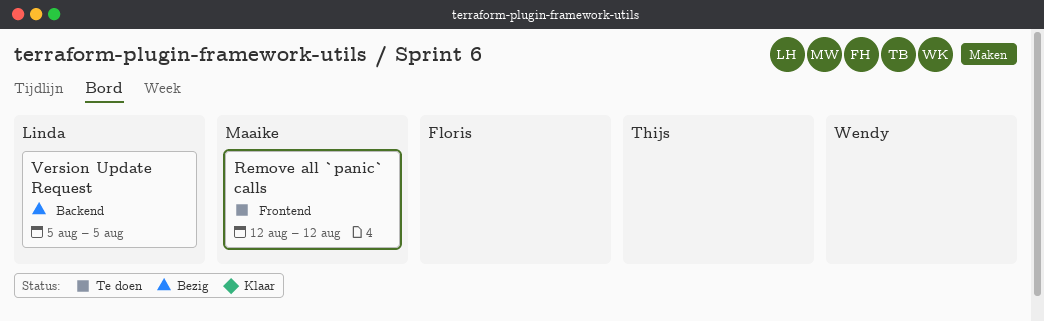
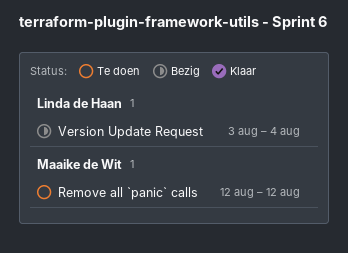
Version Update Request, start: Aug 5 -> Aug 3
Version Update Request, due: Aug 5 -> Aug 4

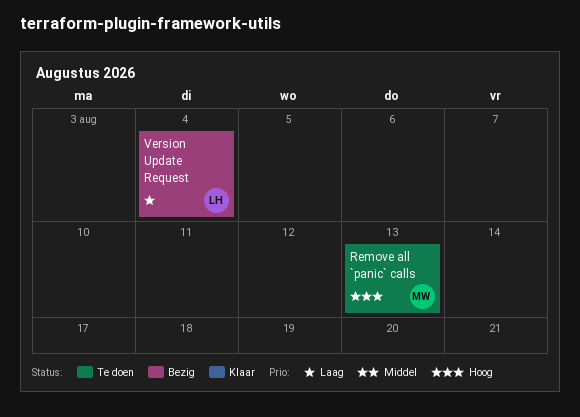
Remove all `panic` calls, due: Aug 12 -> Aug 13

